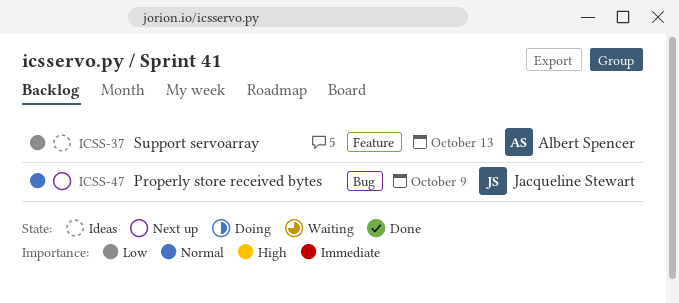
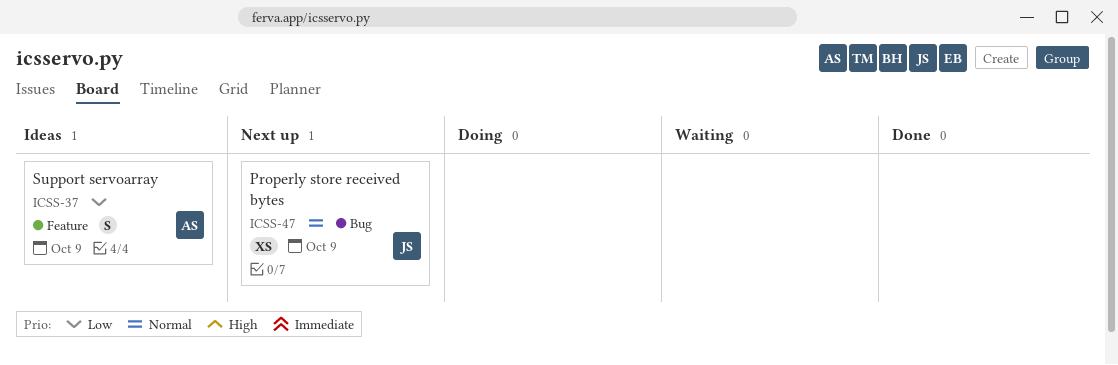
ICSS-37, due: Oct 13 -> Oct 9

